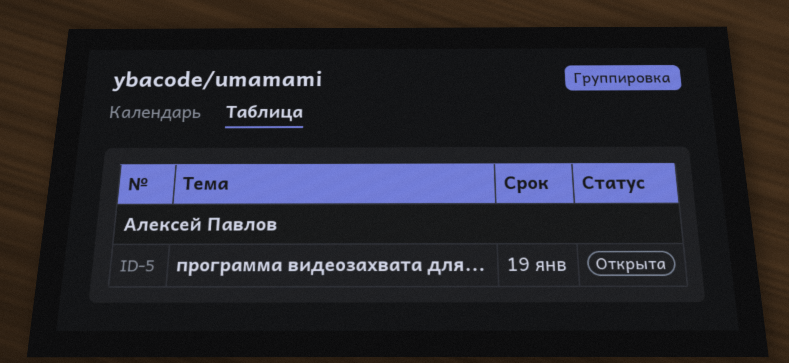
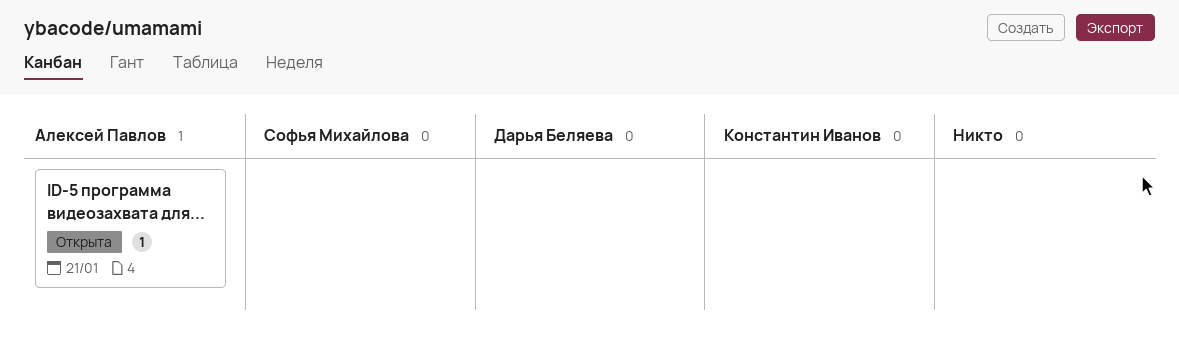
ID-5, due: Jan 19 -> Jan 21

